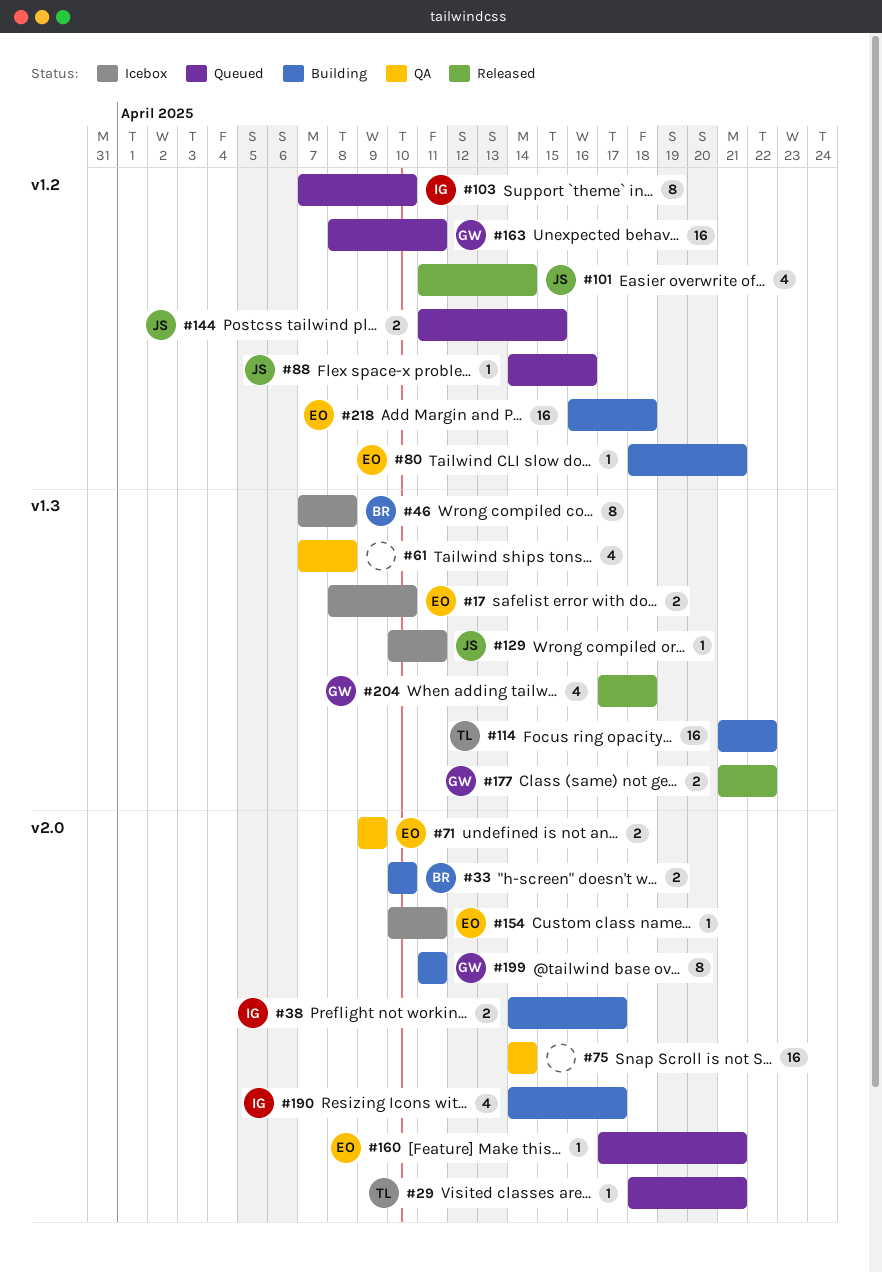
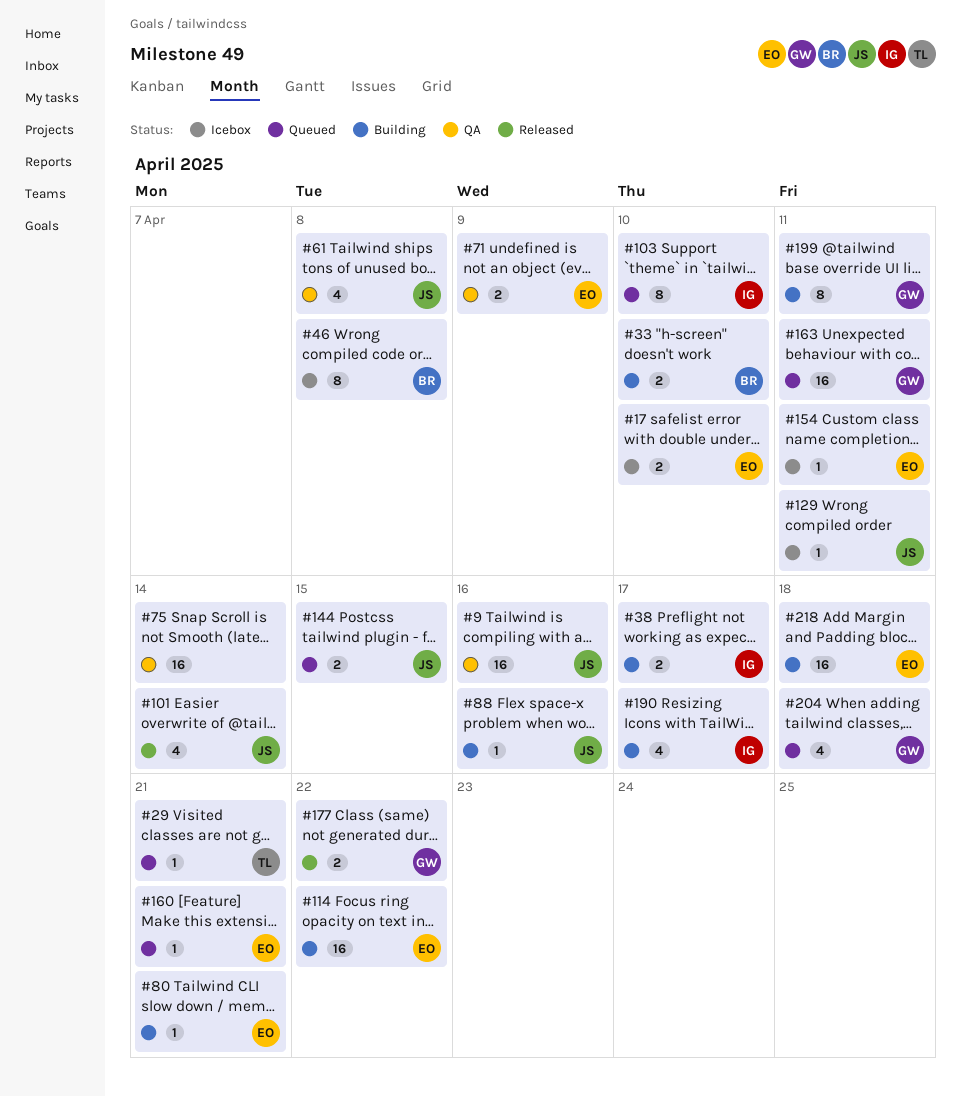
#9: none -> present
#61, owner: none -> JS
#88, status: Queued -> Building
#114, owner: TL -> EO
#204, status: Released -> Queued

